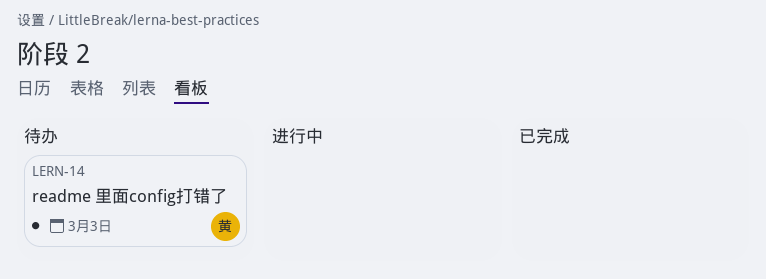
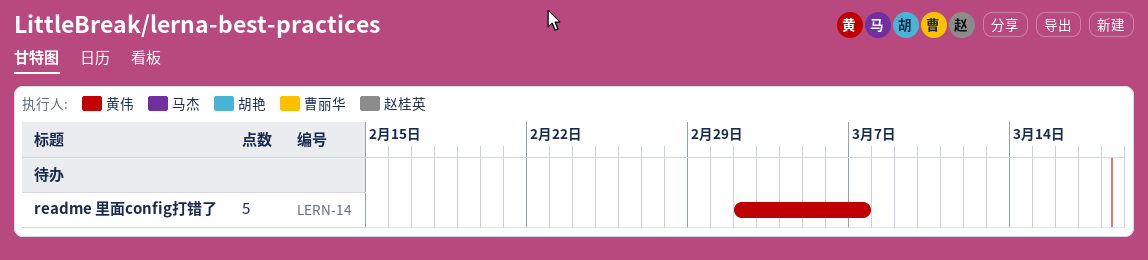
LERN-14, estimate: 1 -> 5
LERN-14, due: Mar 3 -> Mar 7

